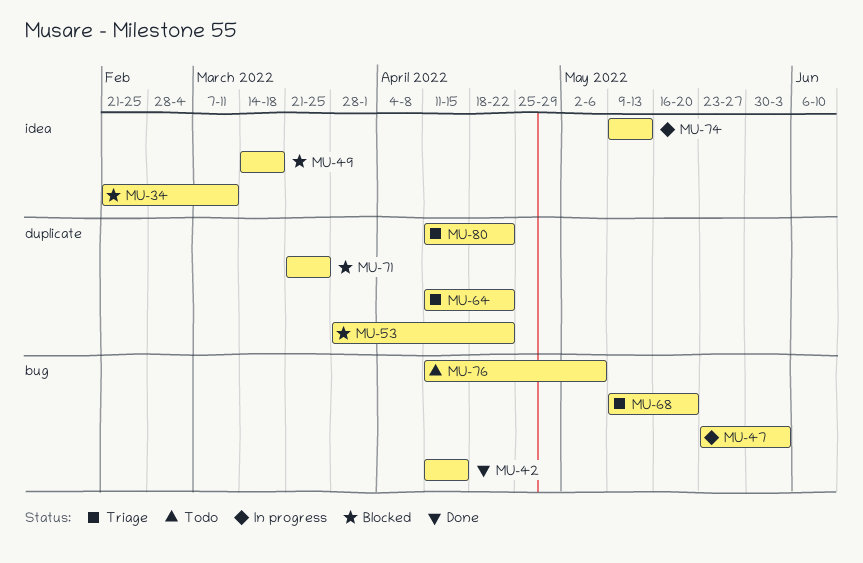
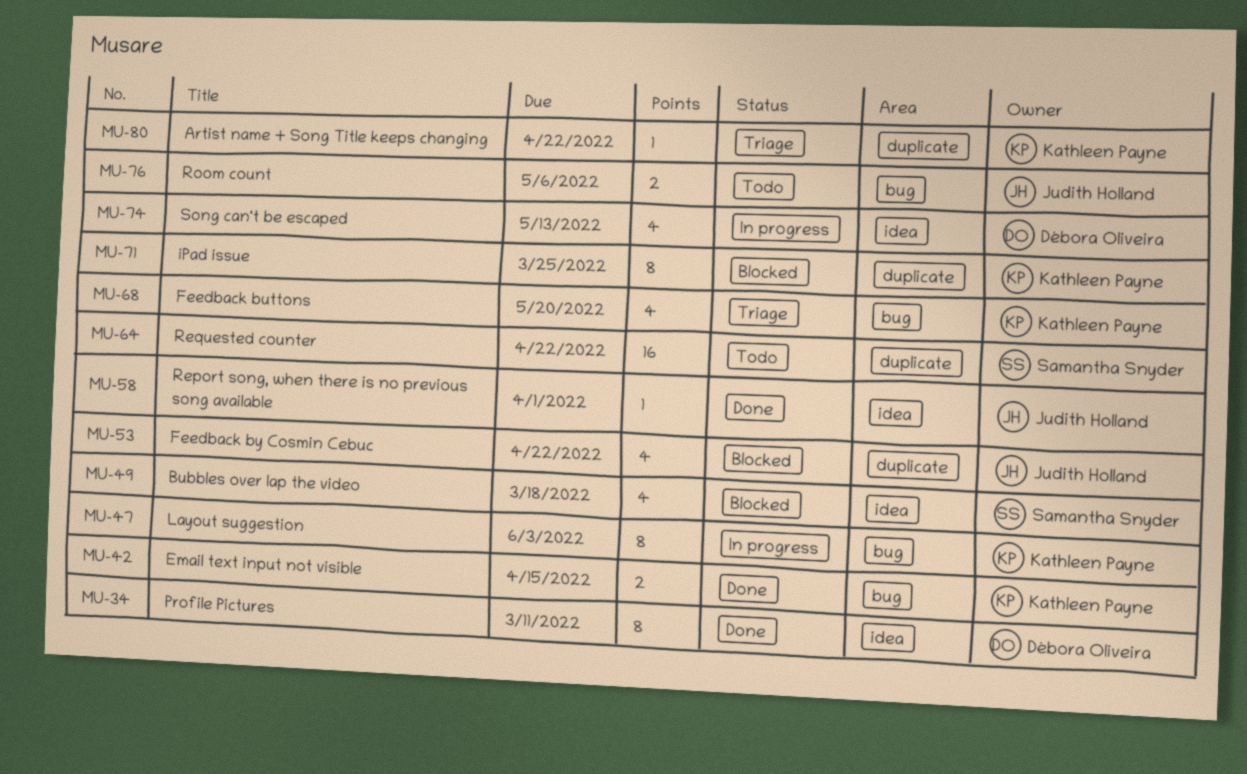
MU-34, status: Blocked -> Done
MU-58: none -> present
MU-64, status: Triage -> Todo

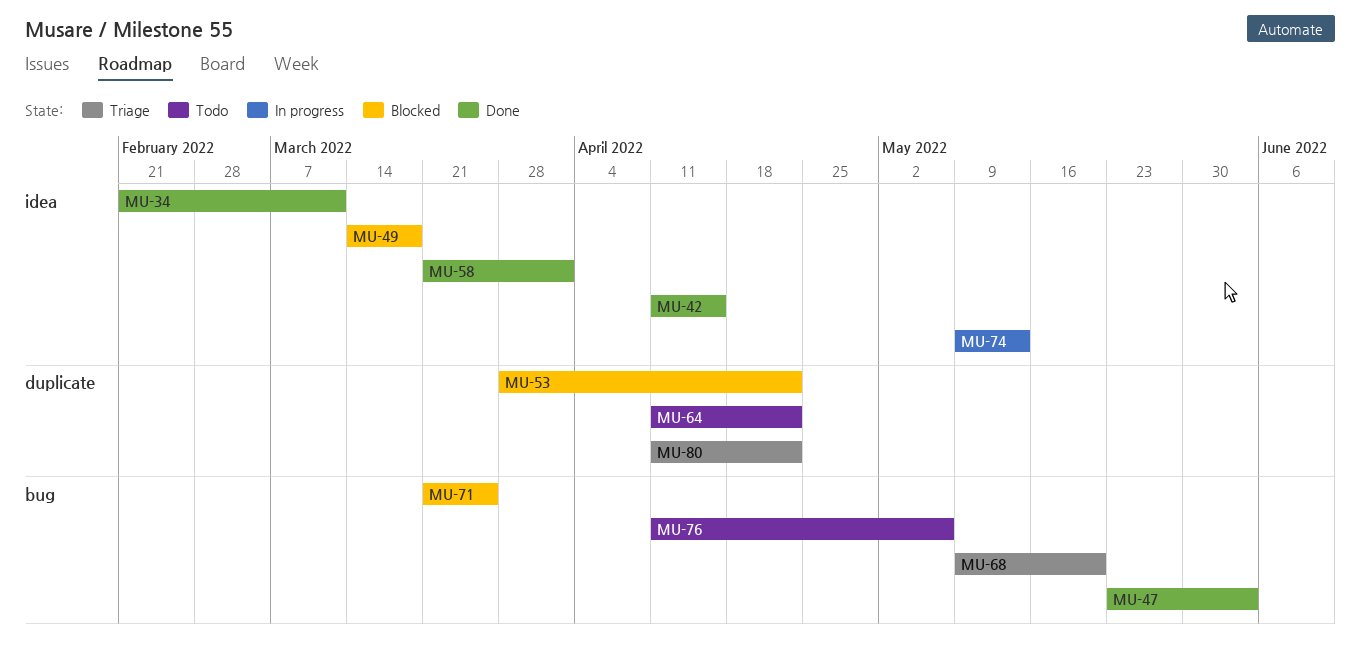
MU-42, label: bug -> idea
MU-47, status: In progress -> Done
MU-71, label: duplicate -> bug

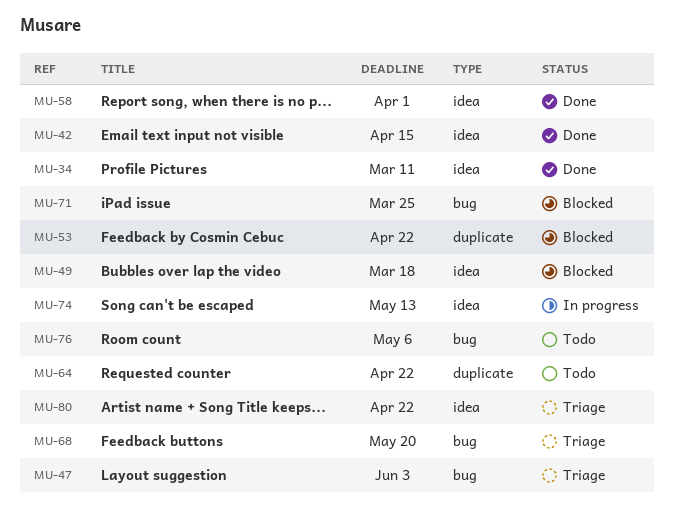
MU-47, status: Done -> Triage
MU-80, label: duplicate -> idea

